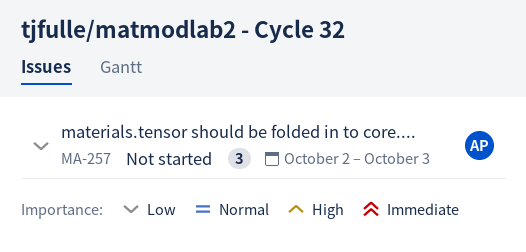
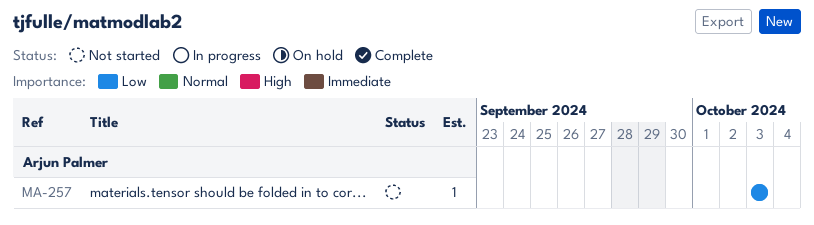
MA-257, estimate: 3 -> 1
MA-257, start: Oct 2 -> Oct 3

